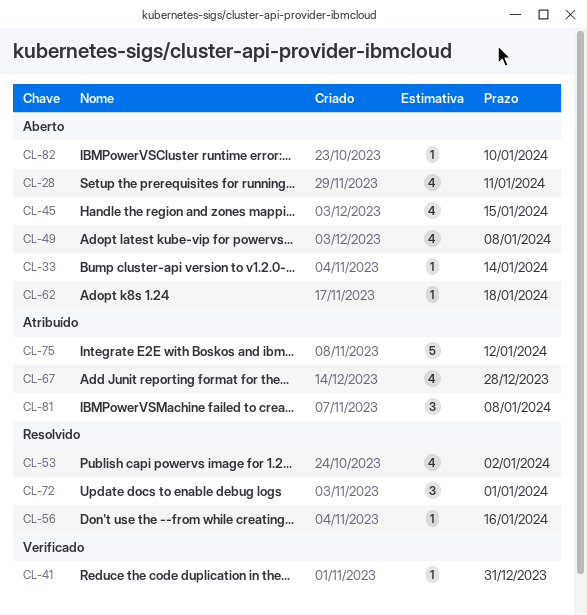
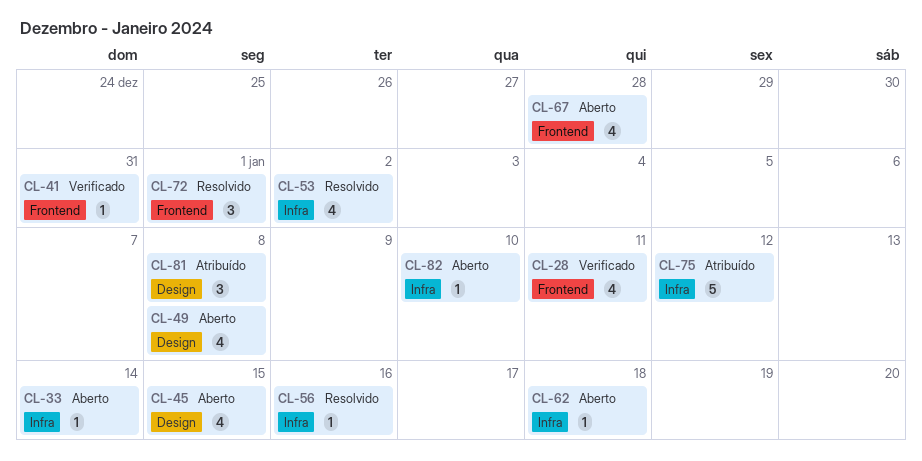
CL-28, status: Aberto -> Verificado
CL-67, status: Atribuído -> Aberto

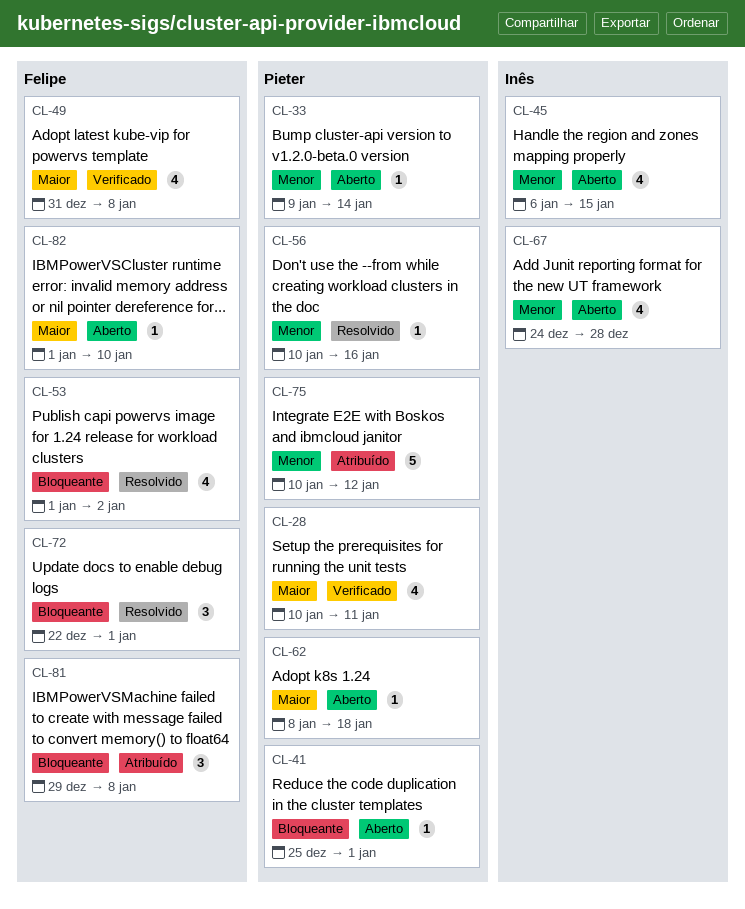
CL-41, status: Verificado -> Aberto
CL-41, due: Dec 31 -> Jan 1
CL-49, status: Aberto -> Verificado

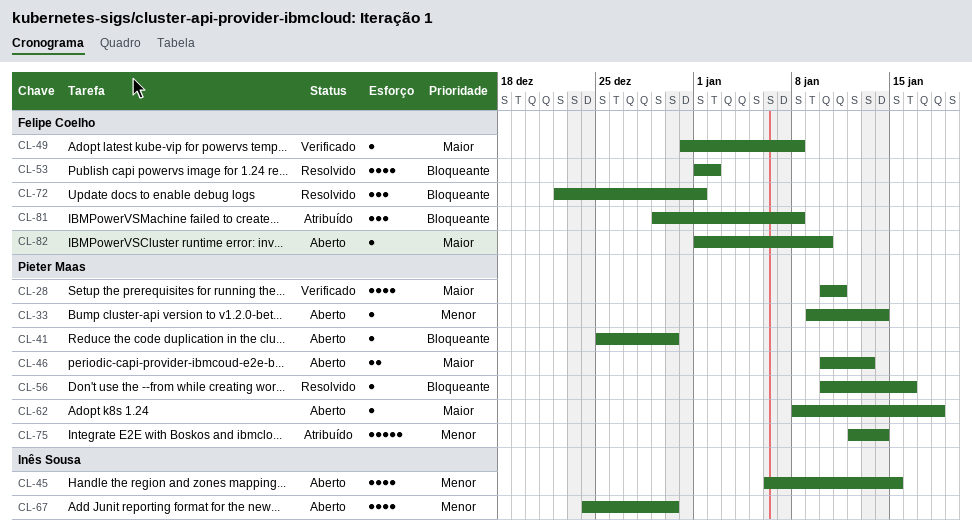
CL-41, due: Jan 1 -> Dec 30
CL-46: none -> present
CL-49, estimate: 4 -> 1
CL-56, priority: Menor -> Bloqueante
CL-67, due: Dec 28 -> Dec 30
CL-75, start: Jan 10 -> Jan 12
CL-75, due: Jan 12 -> Jan 14

